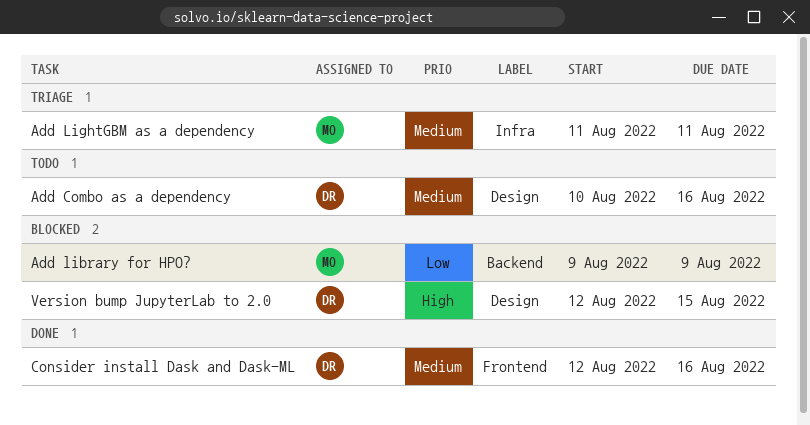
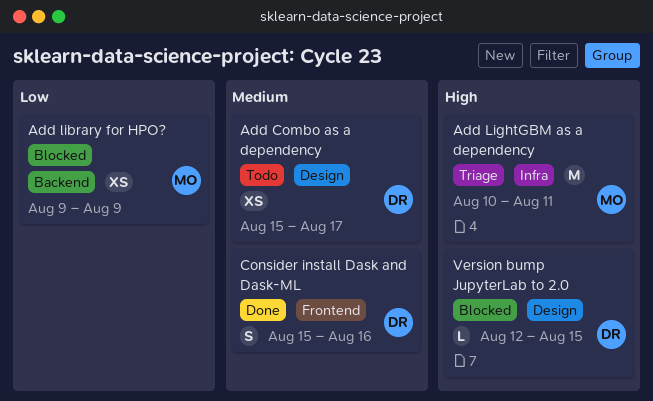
Add Combo as a dependency, start: Aug 10 -> Aug 15
Add Combo as a dependency, due: Aug 16 -> Aug 17
Add LightGBM as a dependency, priority: Medium -> High
Add LightGBM as a dependency, start: Aug 11 -> Aug 10
Consider install Dask and Dask-ML, start: Aug 12 -> Aug 15

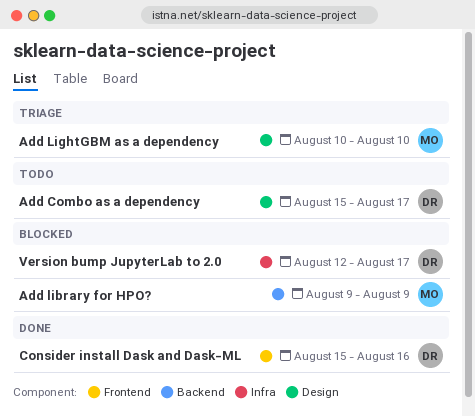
Add LightGBM as a dependency, label: Infra -> Design
Add LightGBM as a dependency, due: Aug 11 -> Aug 10
Version bump JupyterLab to 2.0, label: Design -> Infra
Version bump JupyterLab to 2.0, due: Aug 15 -> Aug 17

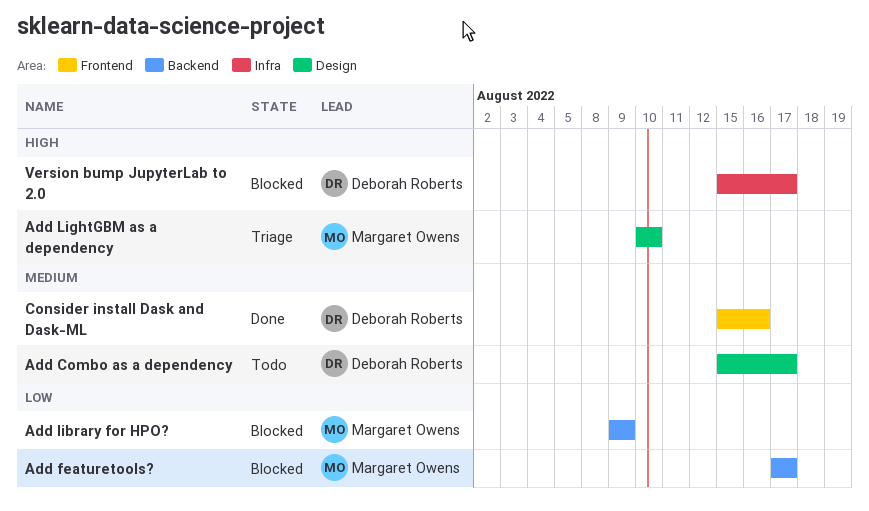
Add featuretools?: none -> present
Version bump JupyterLab to 2.0, start: Aug 12 -> Aug 15

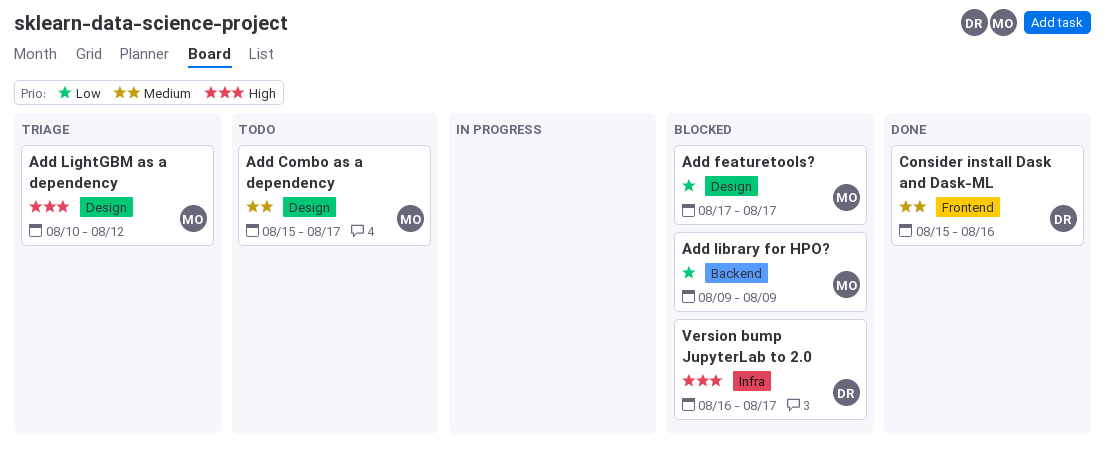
Add Combo as a dependency, owner: Deborah Roberts -> Margaret Owens
Add featuretools?, label: Backend -> Design
Add LightGBM as a dependency, due: Aug 10 -> Aug 12
Version bump JupyterLab to 2.0, start: Aug 15 -> Aug 16

